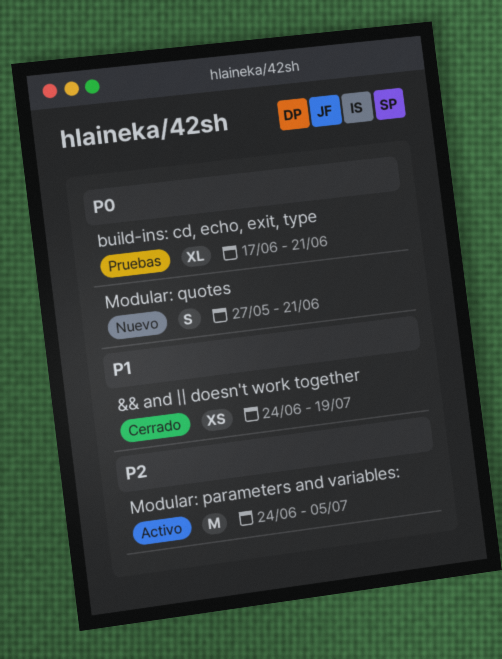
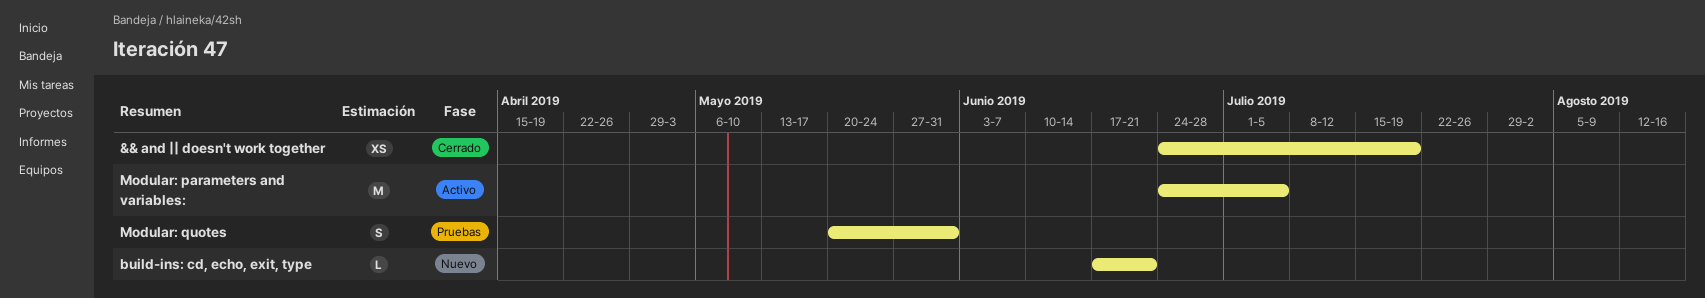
build-ins: cd, echo, exit, type, status: Pruebas -> Nuevo
build-ins: cd, echo, exit, type, estimate: XL -> L
Modular: quotes, status: Nuevo -> Pruebas
Modular: quotes, start: May 27 -> May 20
Modular: quotes, due: Jun 21 -> May 31

